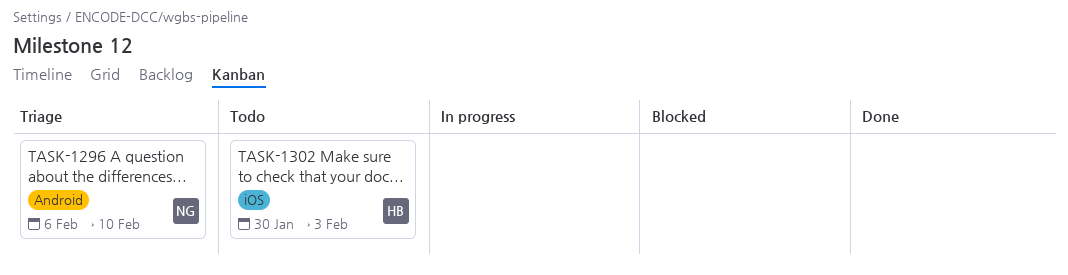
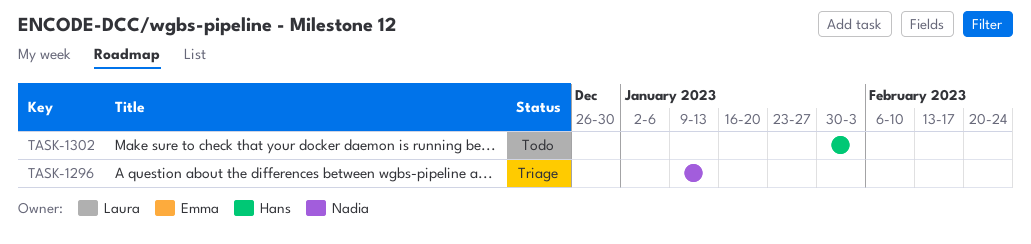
TASK-1296, start: Feb 6 -> Jan 9
TASK-1296, due: Feb 10 -> Jan 13

